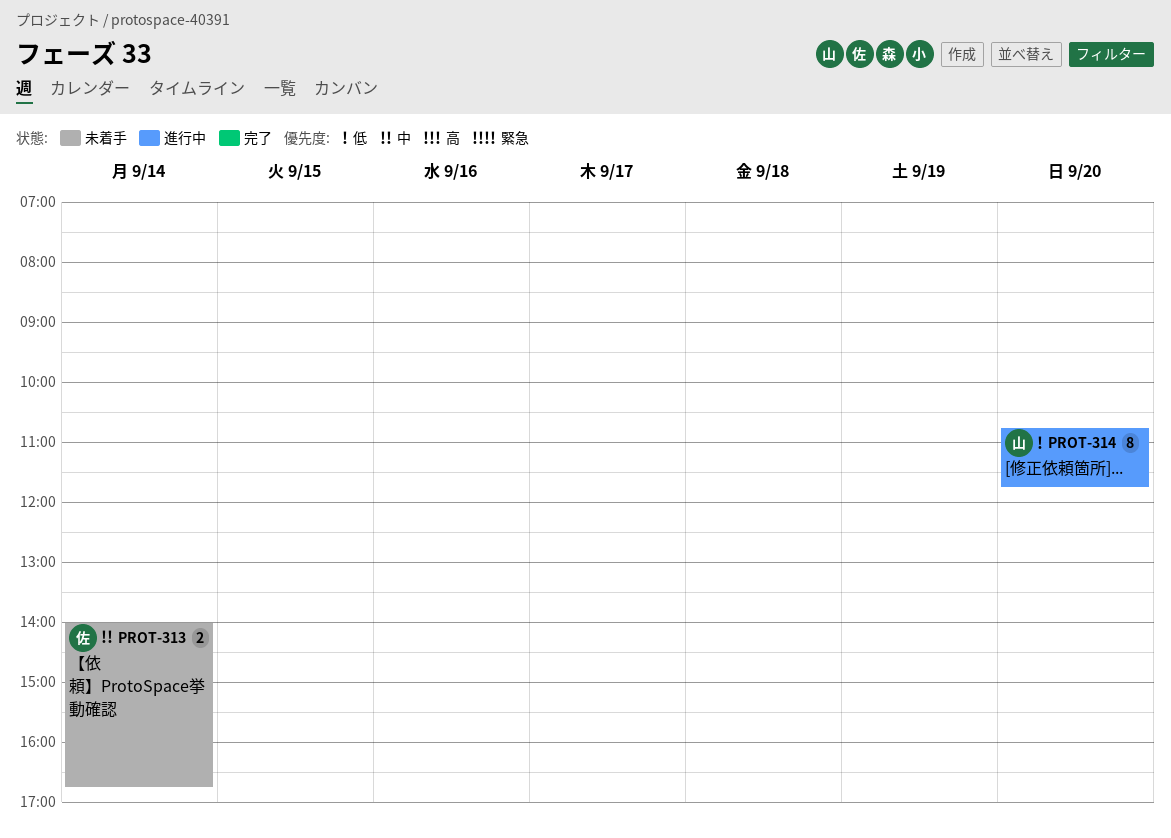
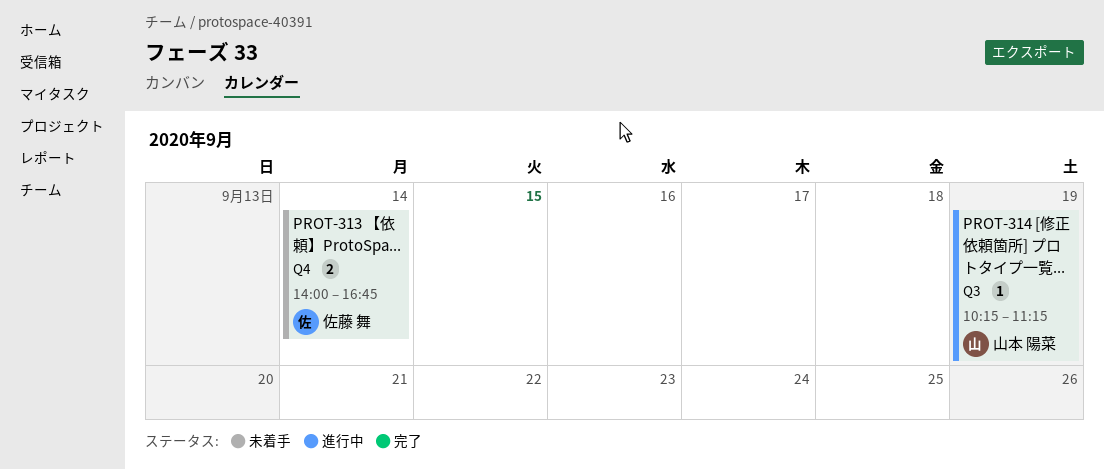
PROT-314, estimate: 8 -> 1
PROT-314, day: Sep 20 -> Sep 19
PROT-314, begins: 10:45 -> 10:15
PROT-314, ends: 11:45 -> 11:15

